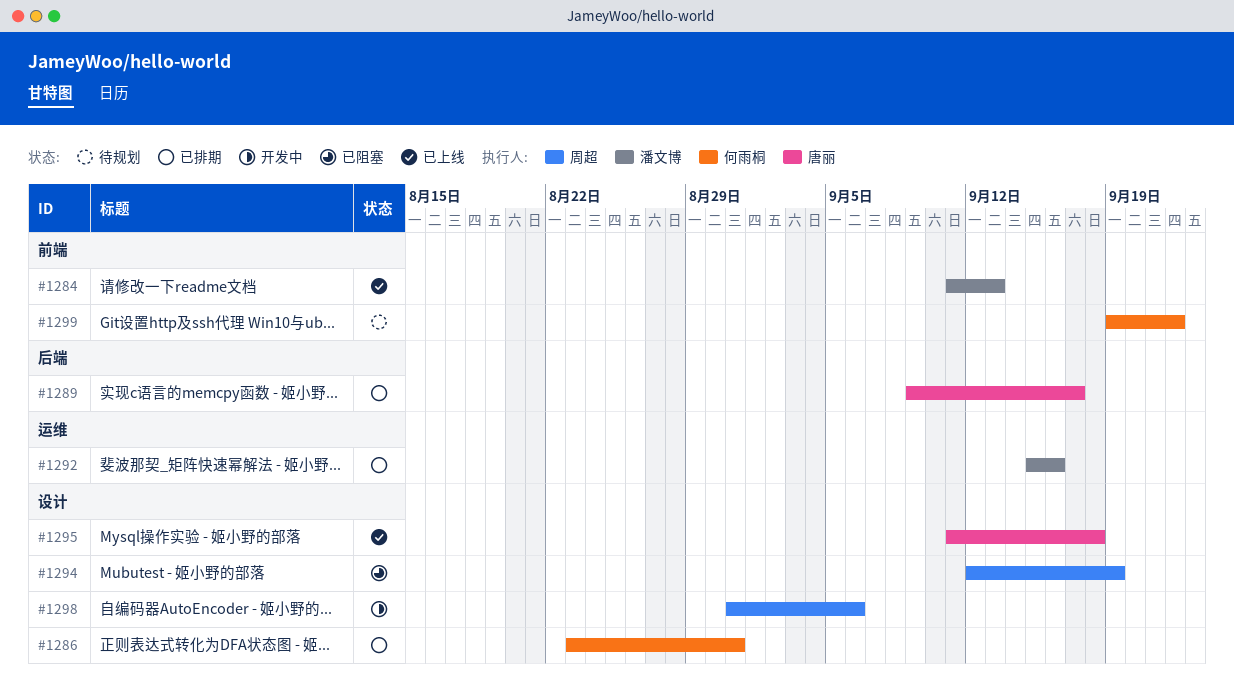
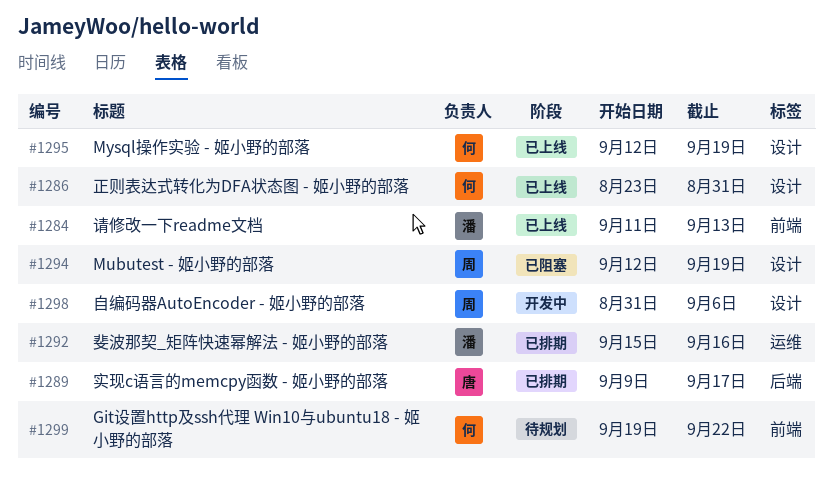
#1286, status: 已排期 -> 已上线
#1295, owner: 唐丽 -> 何雨桐
#1295, start: Sep 11 -> Sep 12
#1295, due: Sep 18 -> Sep 19

